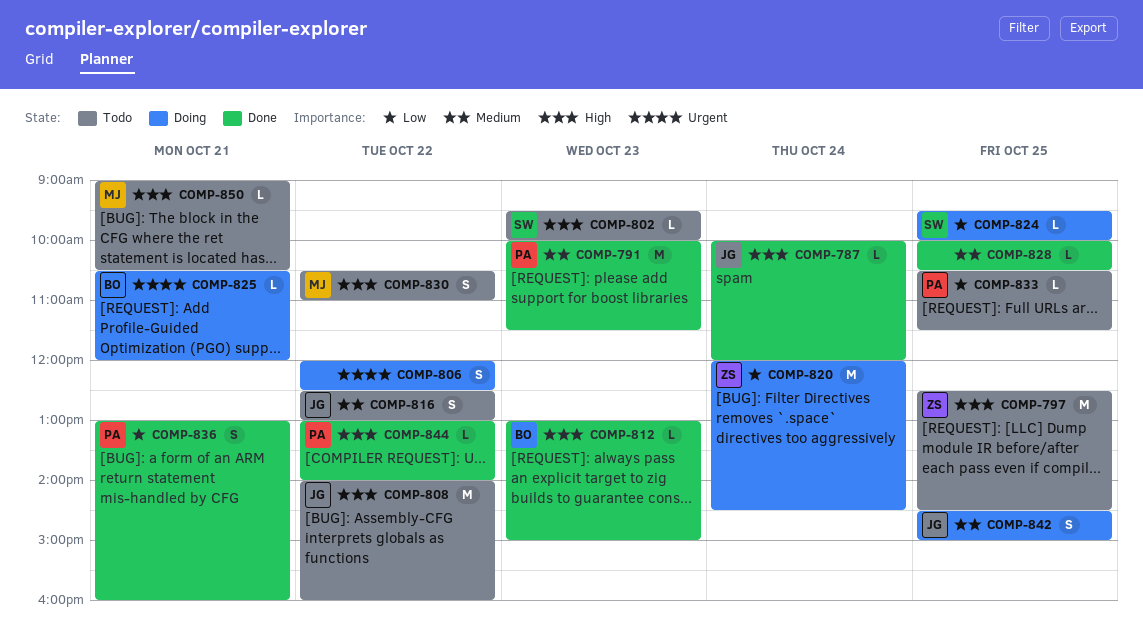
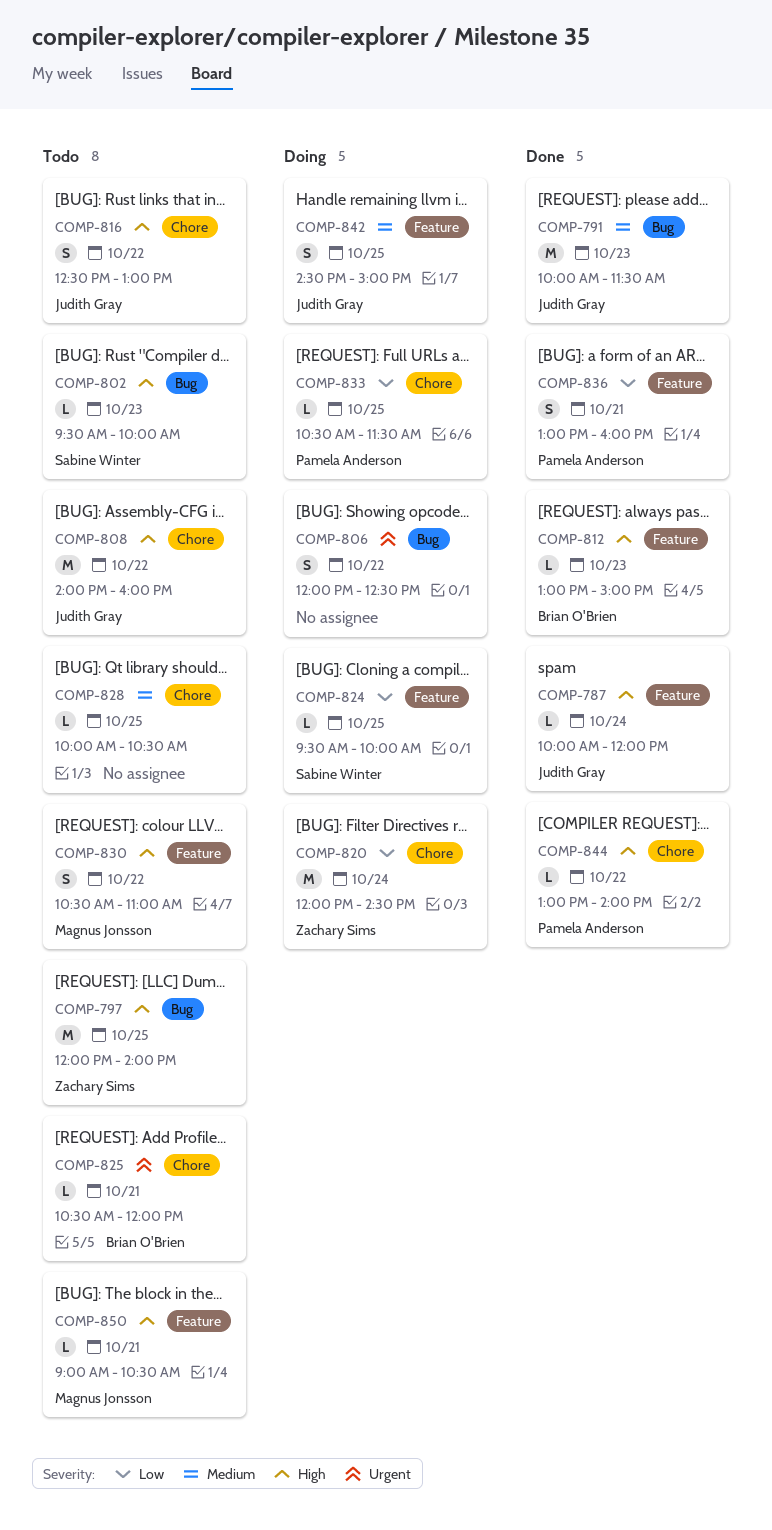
COMP-791, owner: Pamela Anderson -> Judith Gray
COMP-797, begins: 12:30 -> 12:00
COMP-797, ends: 14:30 -> 14:00
COMP-816, priority: Medium -> High
COMP-825, status: Doing -> Todo
COMP-828, status: Done -> Todo
COMP-833, status: Todo -> Doing

